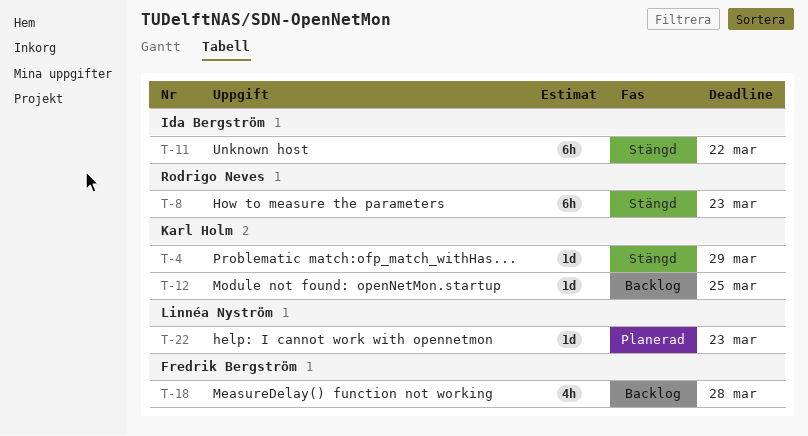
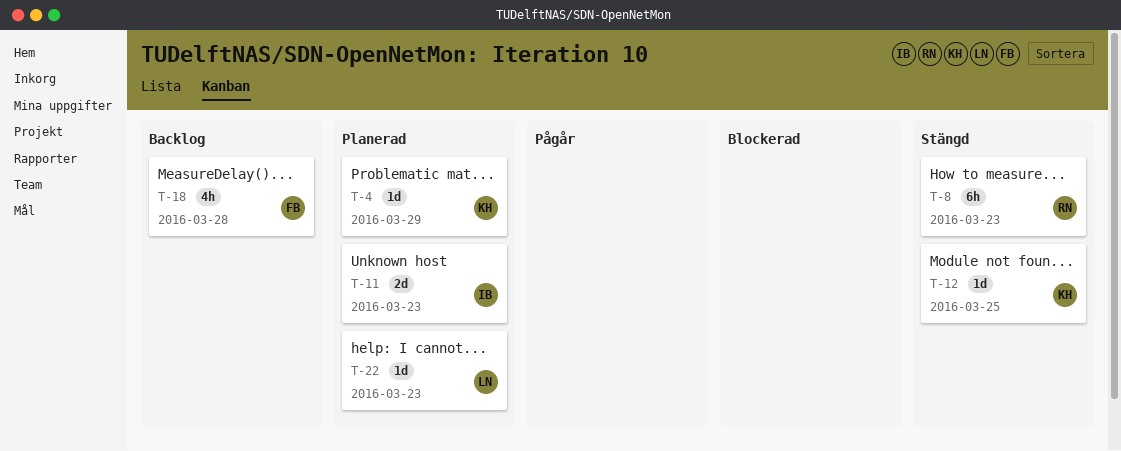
T-4, status: Stängd -> Planerad
T-11, status: Stängd -> Planerad
T-11, estimate: 6h -> 2d
T-11, due: Mar 22 -> Mar 23
T-12, status: Backlog -> Stängd

